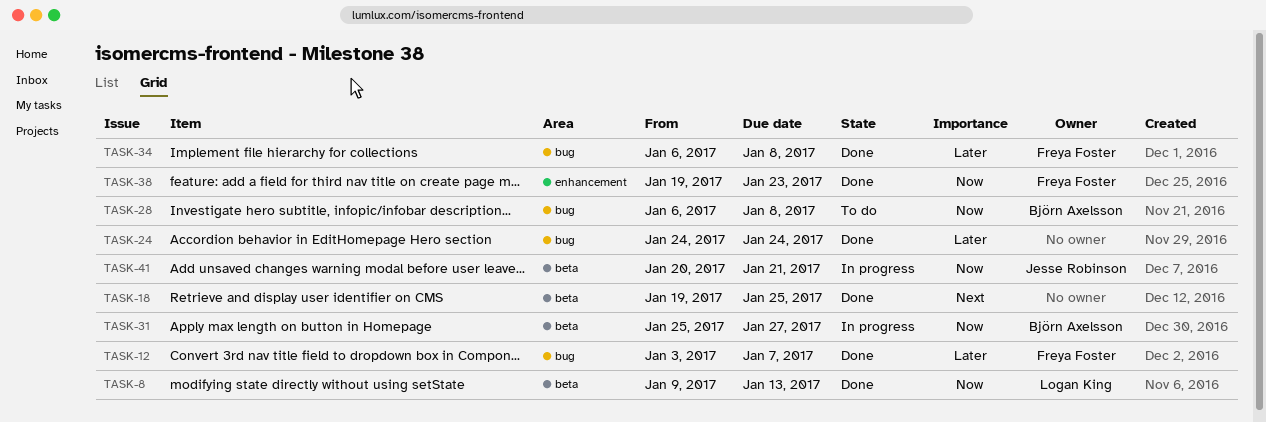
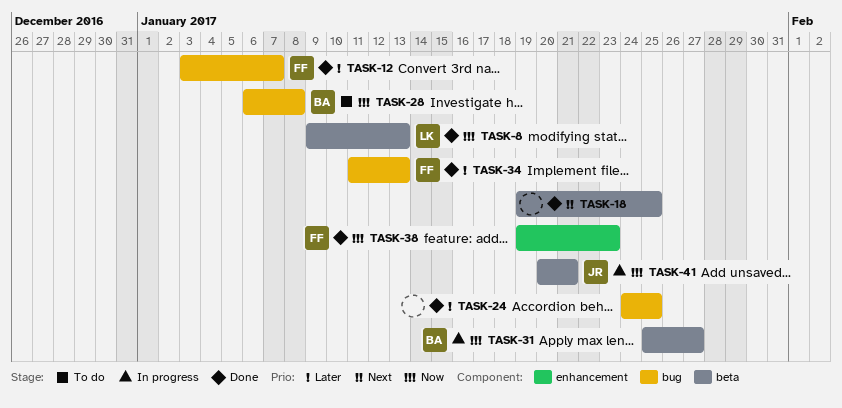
TASK-24, due: Jan 24 -> Jan 25
TASK-34, start: Jan 6 -> Jan 11
TASK-34, due: Jan 8 -> Jan 13

